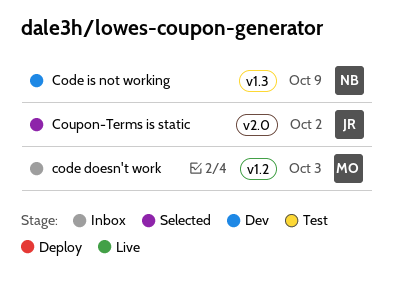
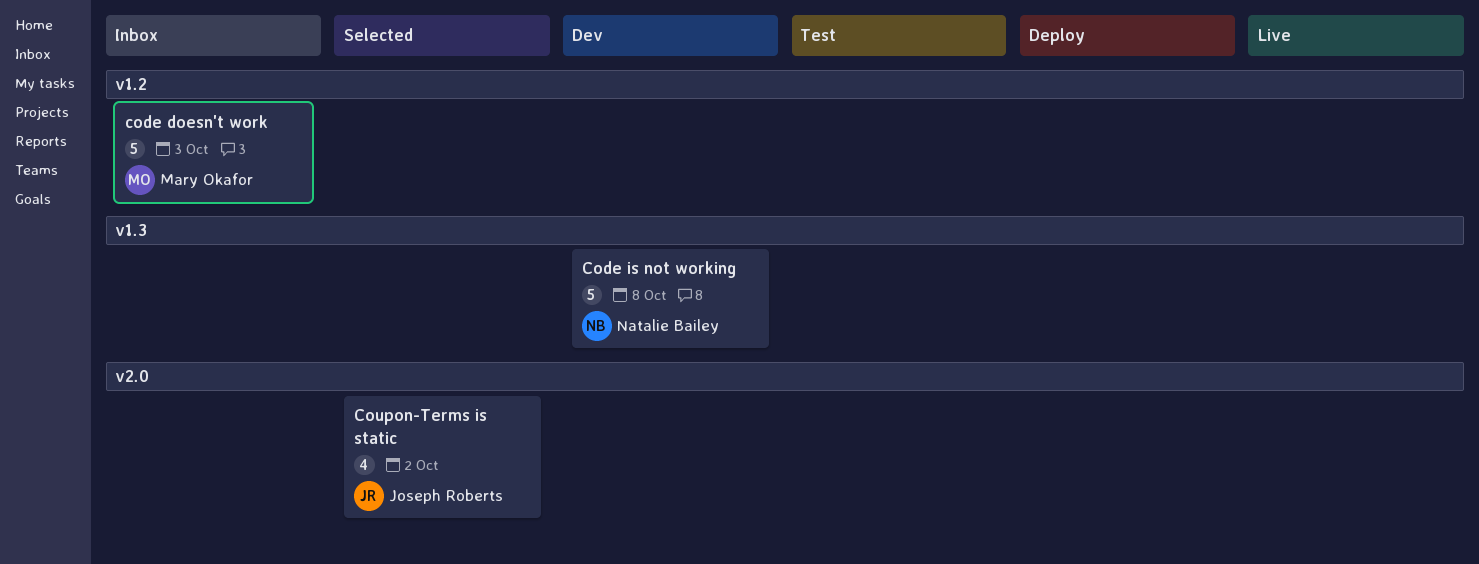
Code is not working, due: Oct 9 -> Oct 8

